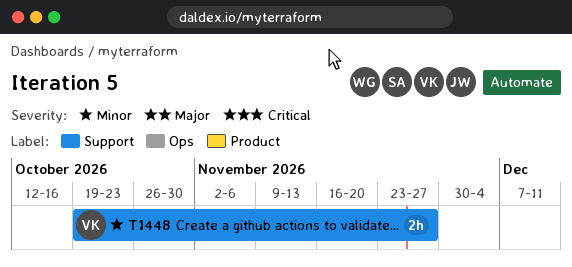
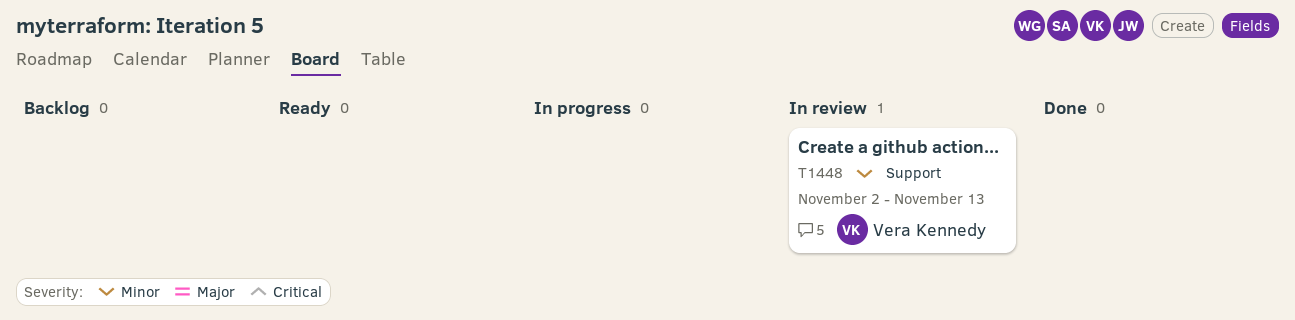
T1448, start: Oct 19 -> Nov 2
T1448, due: Nov 27 -> Nov 13

